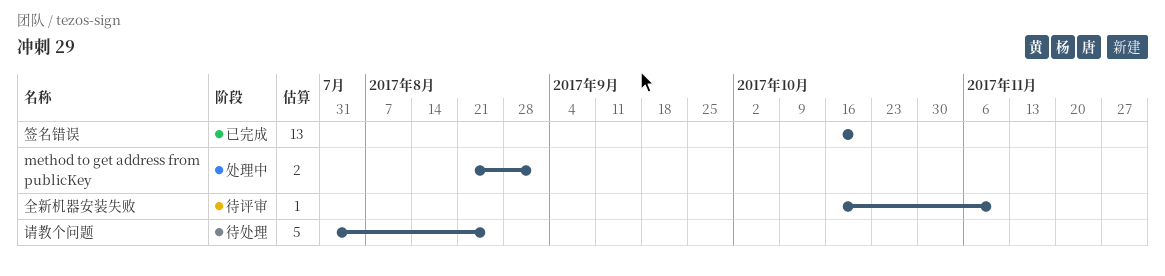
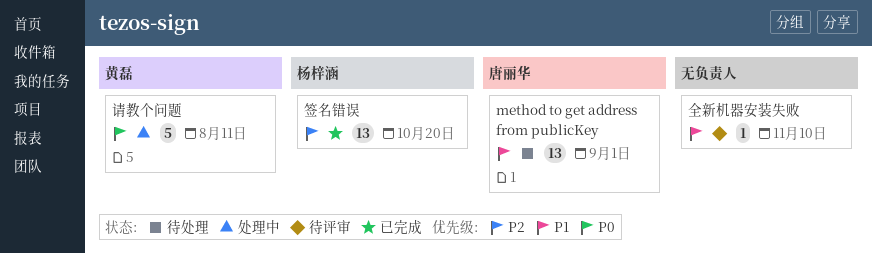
method to get address from publicKey, status: 处理中 -> 待处理
method to get address from publicKey, estimate: 2 -> 13
请教个问题, status: 待处理 -> 处理中
请教个问题, due: Aug 25 -> Aug 11

